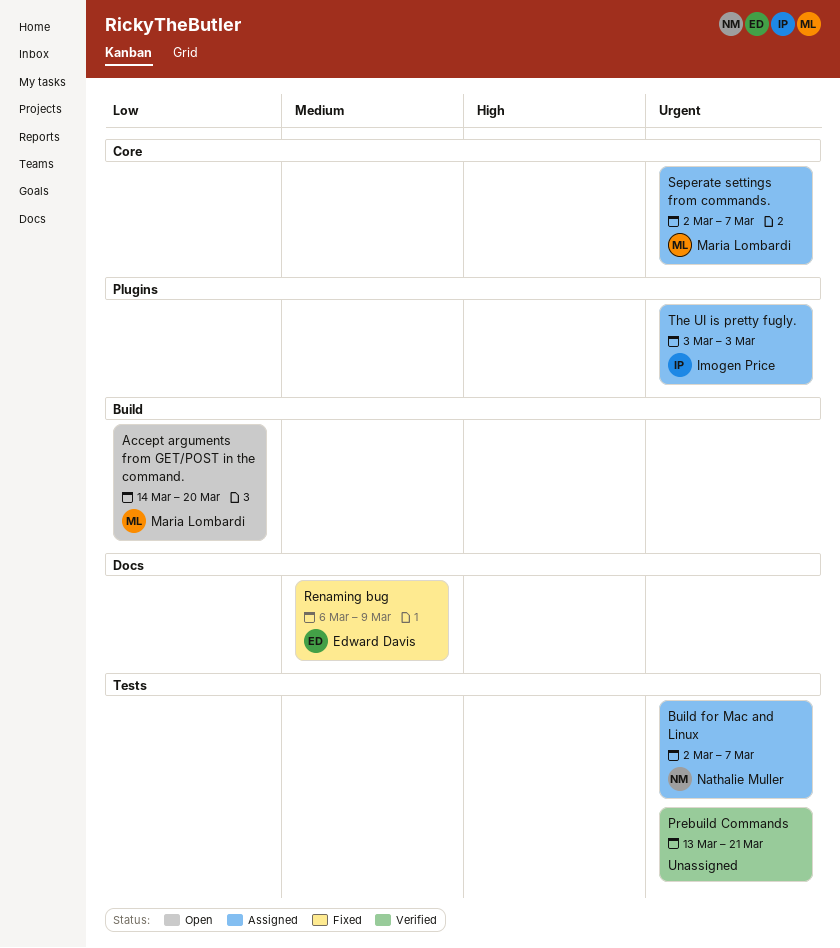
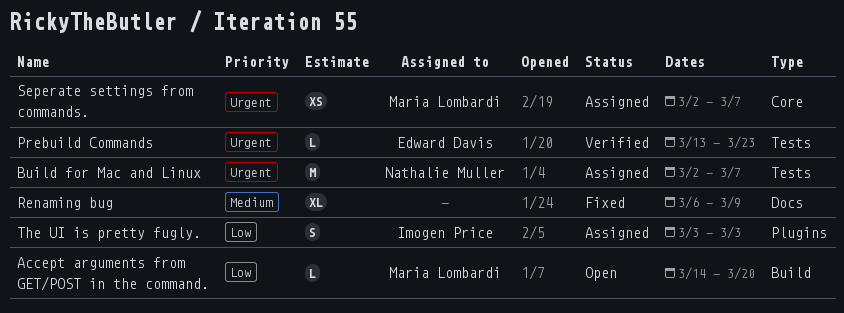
Prebuild Commands, owner: none -> Edward Davis
Prebuild Commands, due: Mar 21 -> Mar 23
Renaming bug, owner: Edward Davis -> none
The UI is pretty fugly., priority: Urgent -> Low

